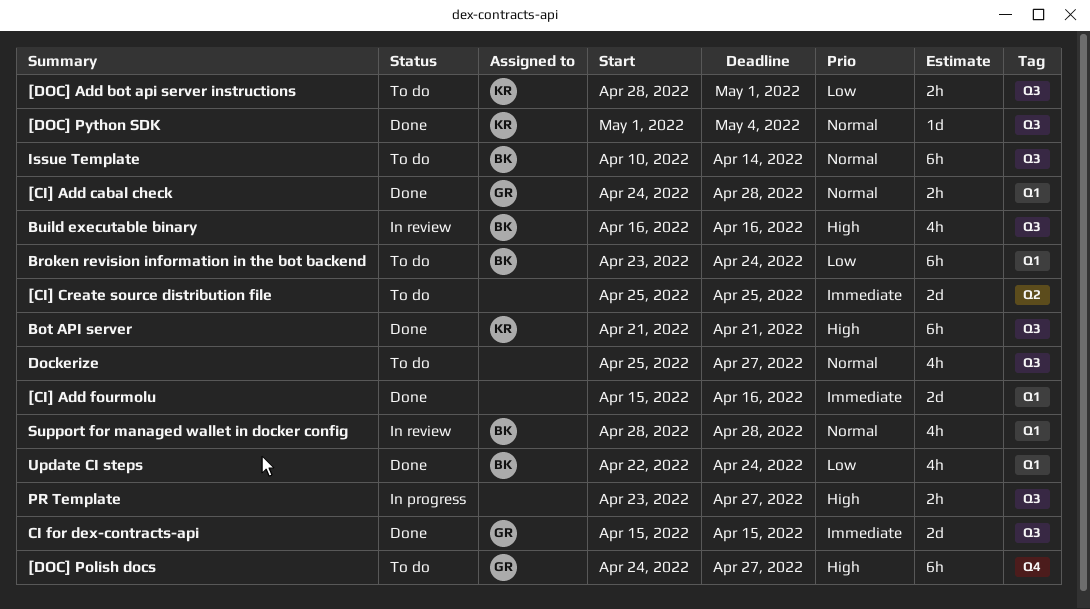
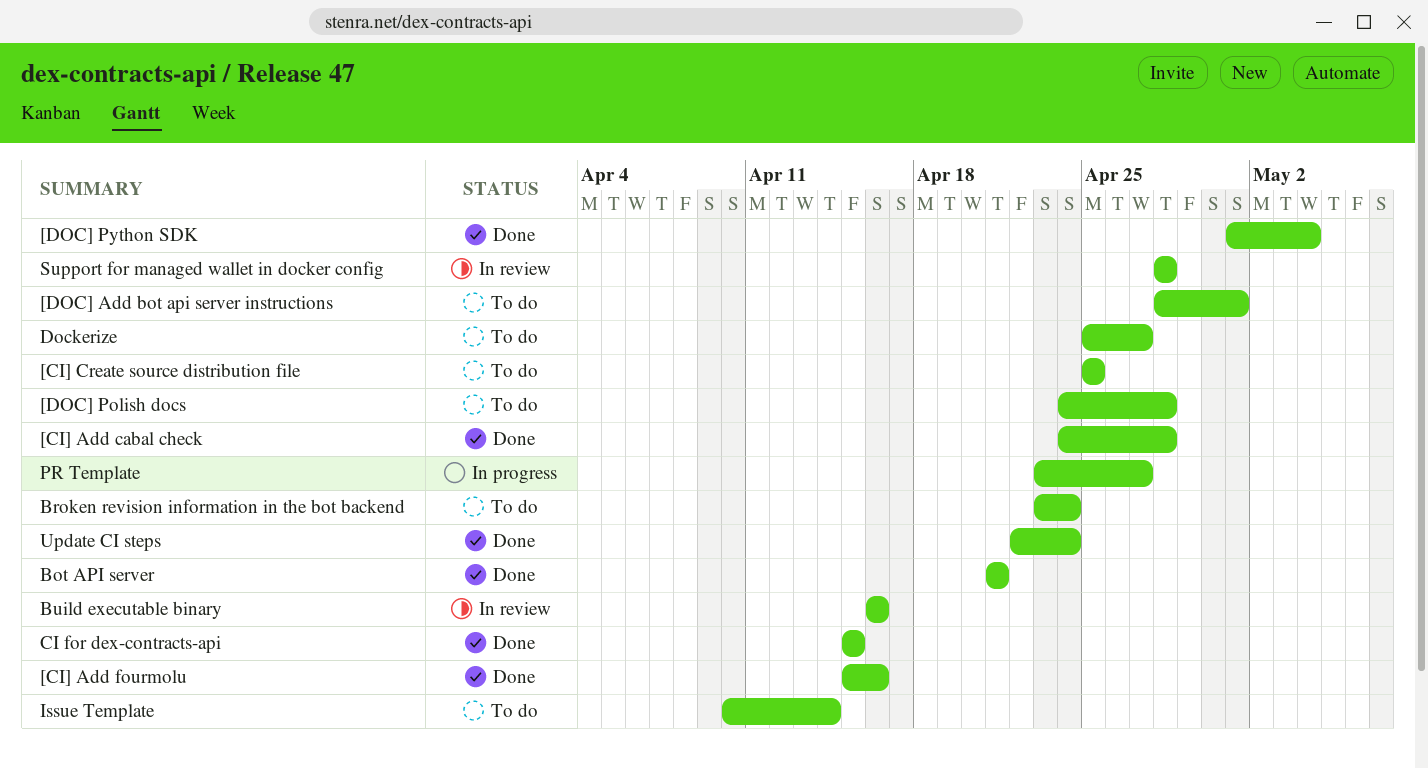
[DOC] Polish docs, due: Apr 27 -> Apr 28

